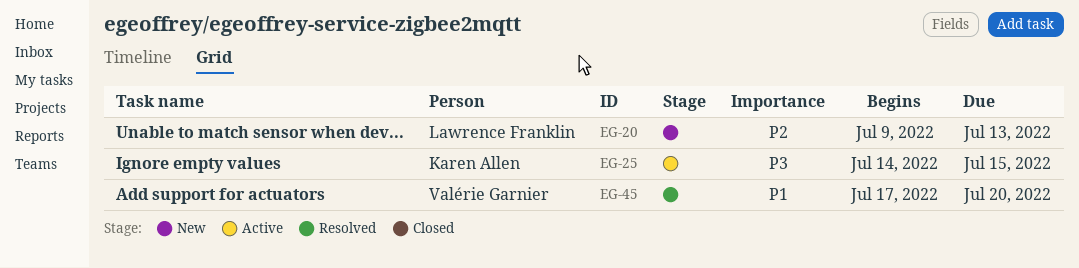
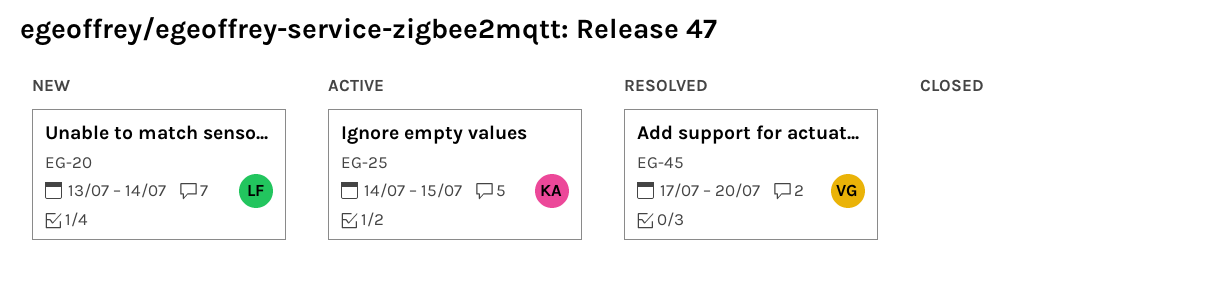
EG-20, start: Jul 9 -> Jul 13
EG-20, due: Jul 13 -> Jul 14

